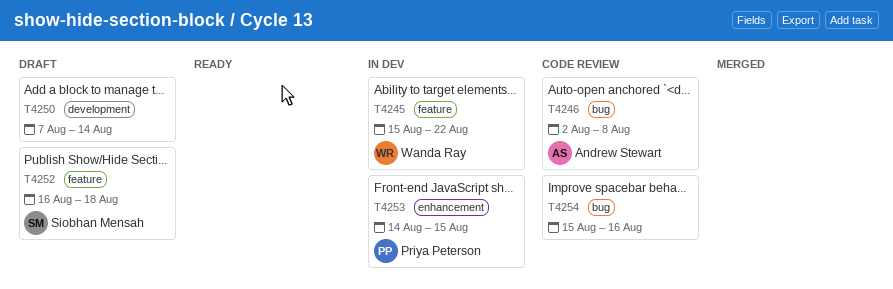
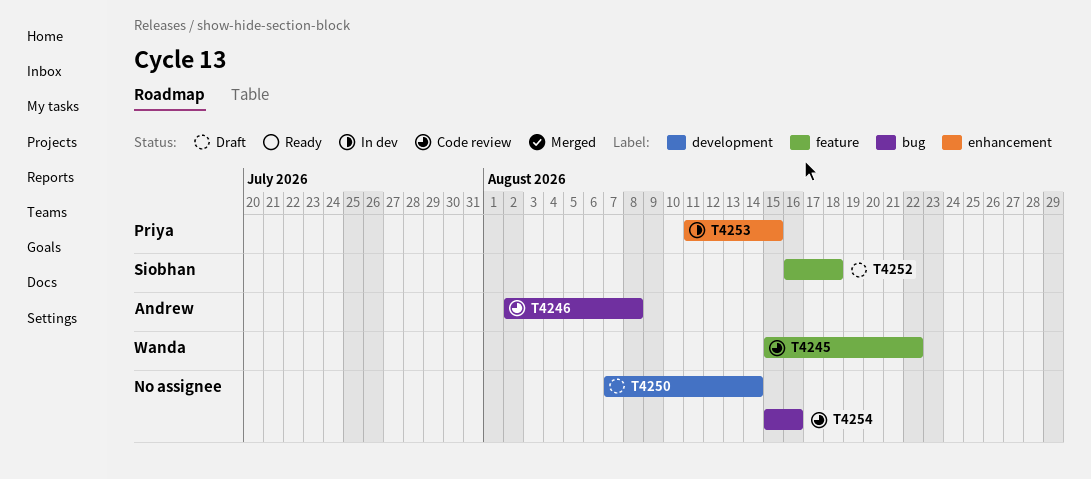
T4245, status: In dev -> Code review
T4253, start: Aug 14 -> Aug 11

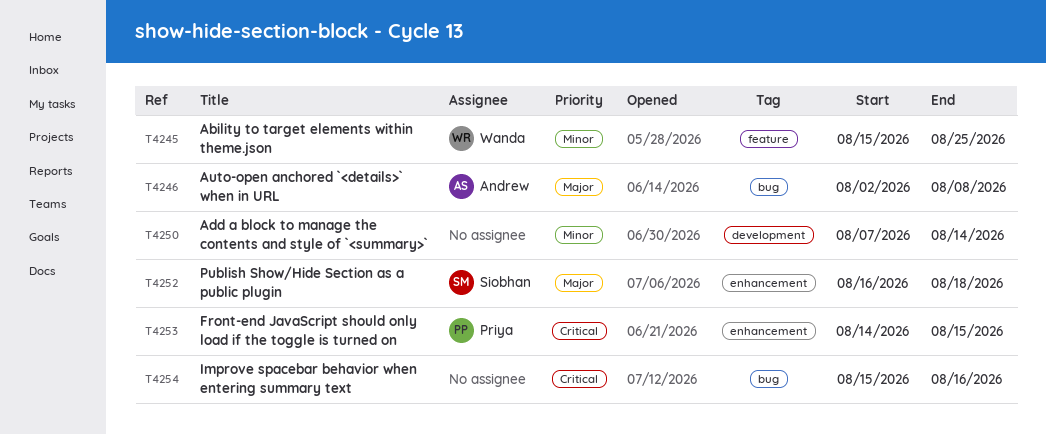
T4245, due: Aug 22 -> Aug 25
T4252, label: feature -> enhancement
T4253, start: Aug 11 -> Aug 14

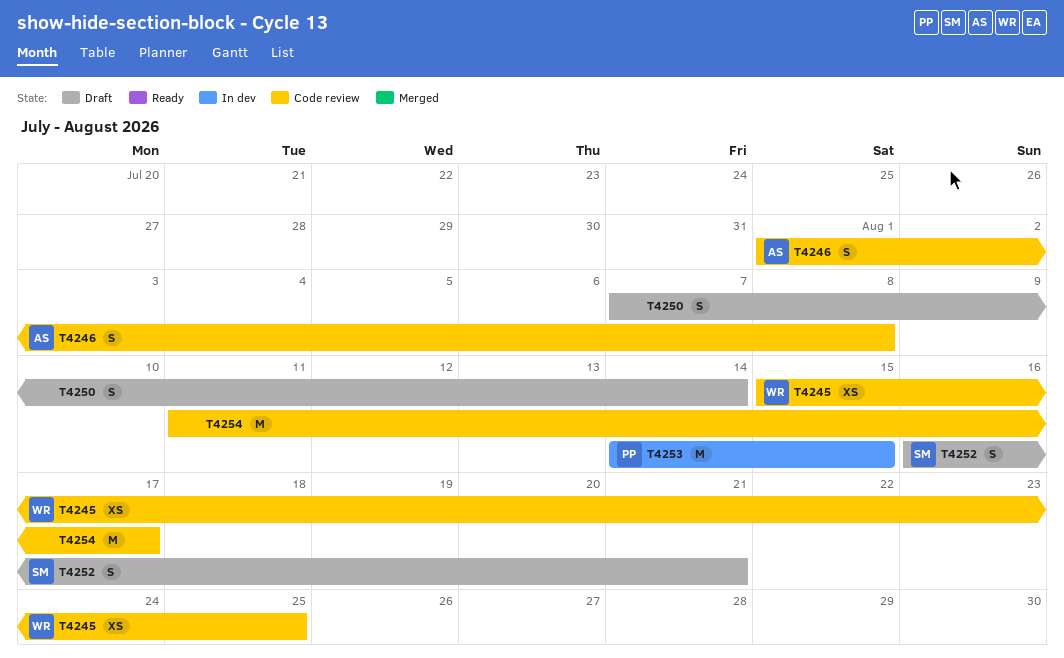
T4246, start: Aug 2 -> Aug 1
T4252, due: Aug 18 -> Aug 21
T4254, start: Aug 15 -> Aug 11
T4254, due: Aug 16 -> Aug 17

